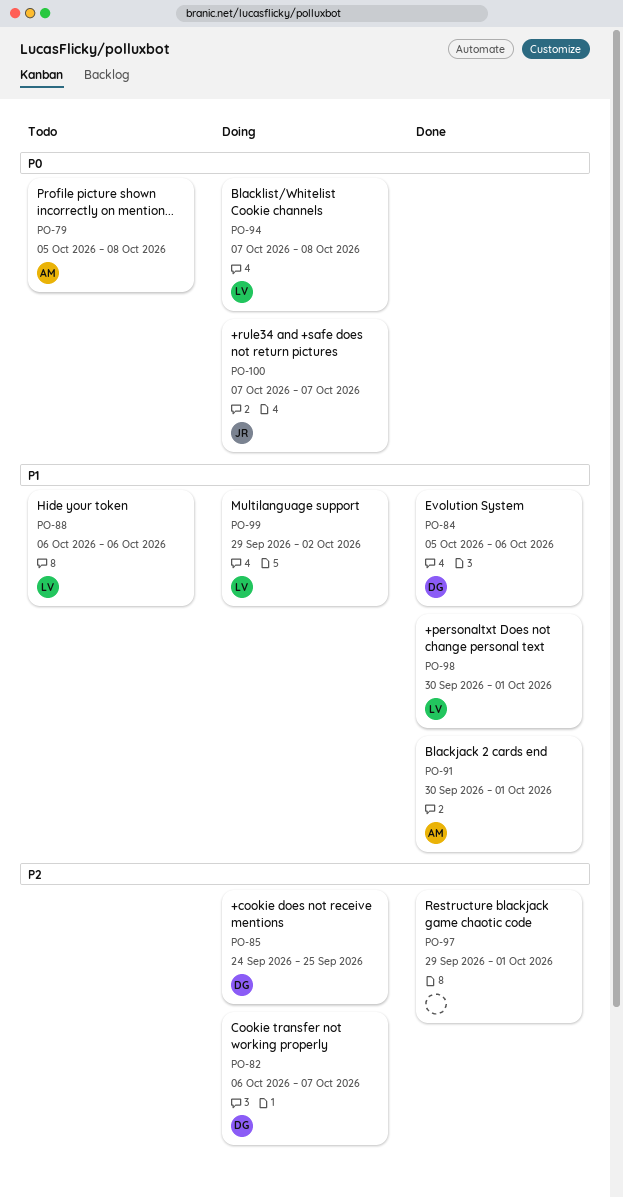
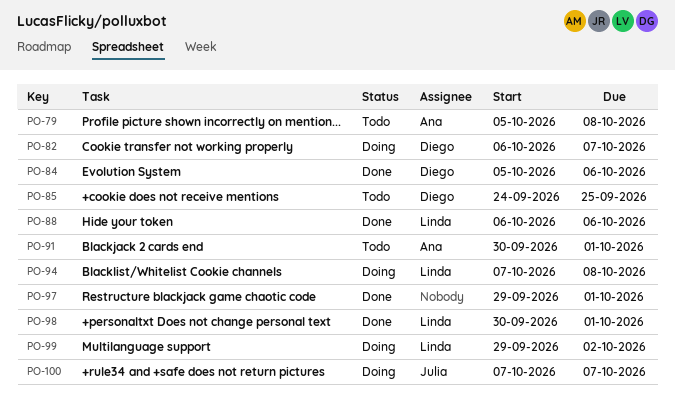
PO-85, status: Doing -> Todo
PO-88, status: Todo -> Done
PO-91, status: Done -> Todo

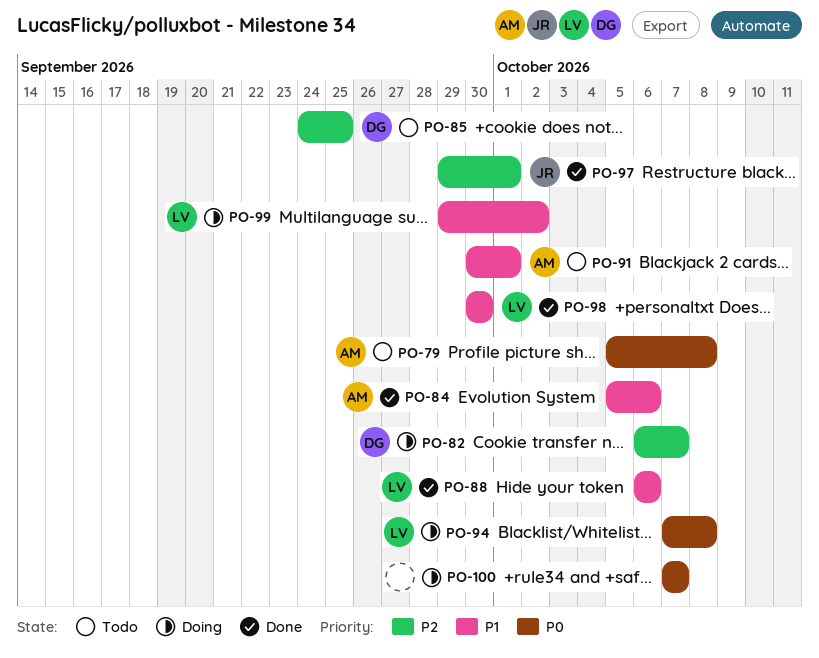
PO-84, owner: Diego -> Ana
PO-97, owner: none -> Julia
PO-98, due: Oct 1 -> Sep 30
PO-100, owner: Julia -> none

